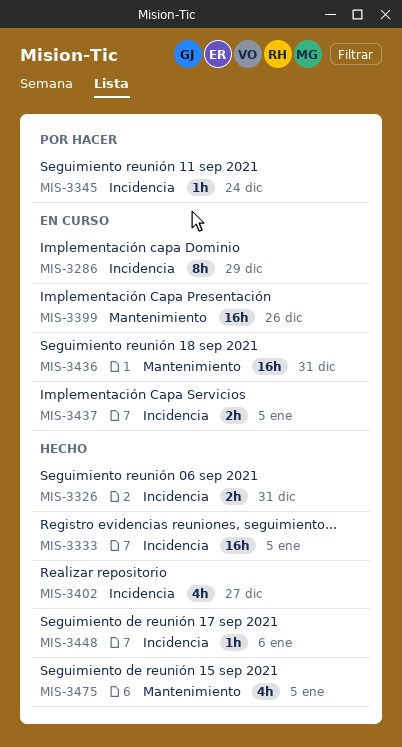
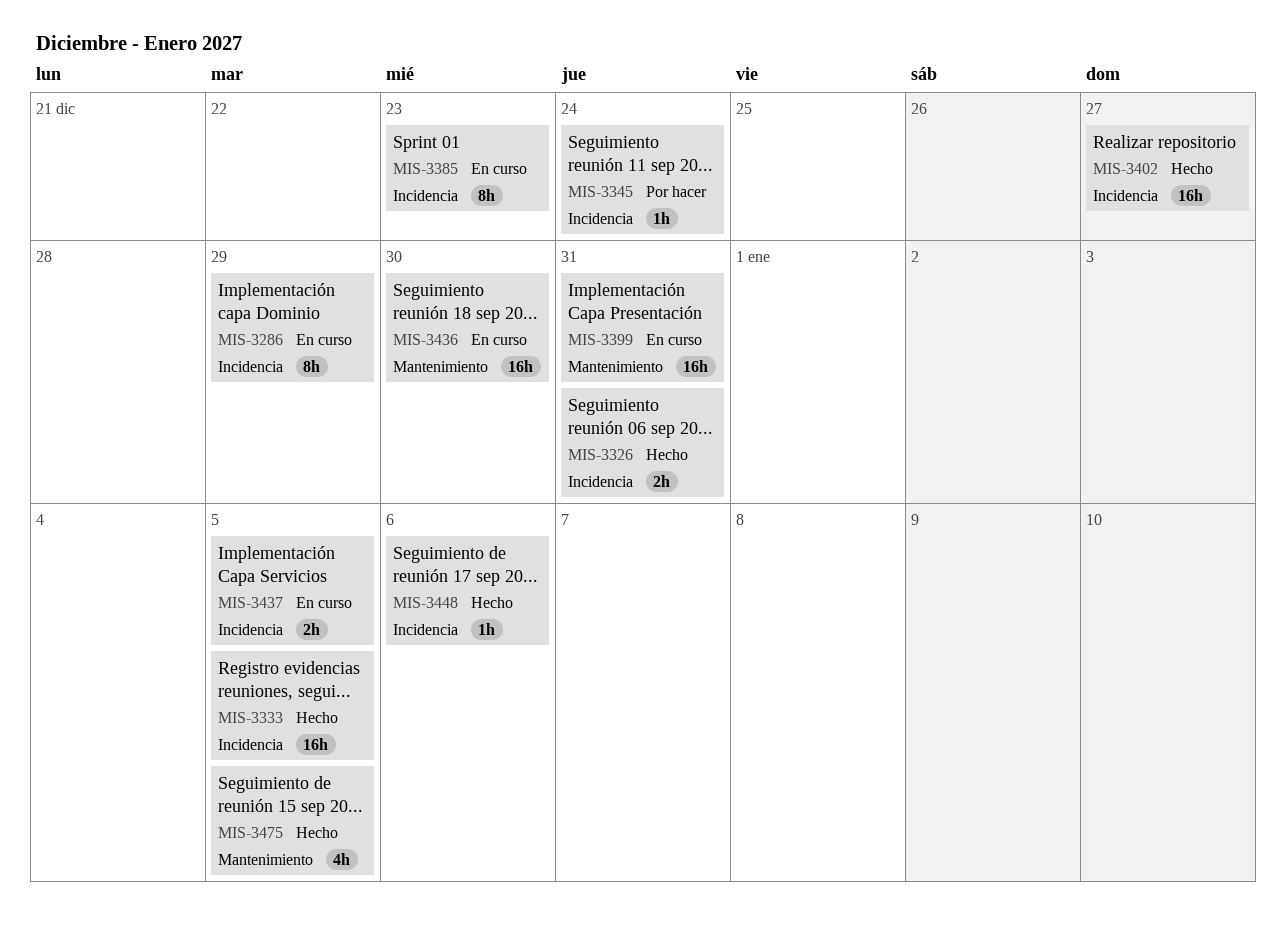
MIS-3385: none -> present
MIS-3399, due: Dec 26 -> Dec 31
MIS-3402, estimate: 4h -> 16h
MIS-3436, due: Dec 31 -> Dec 30

